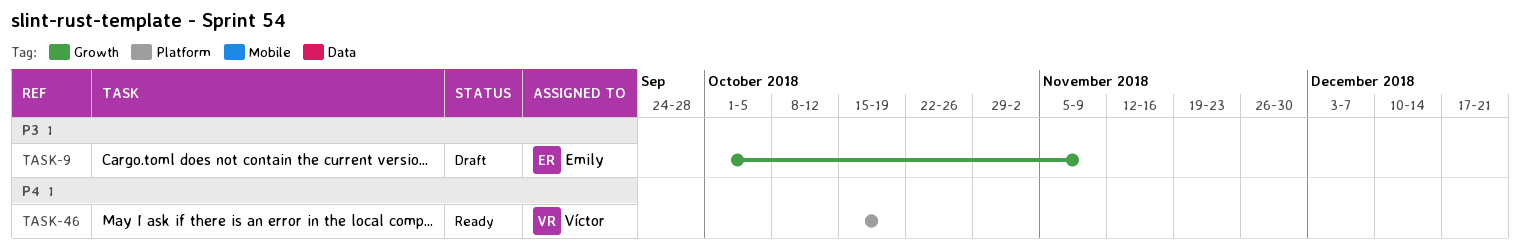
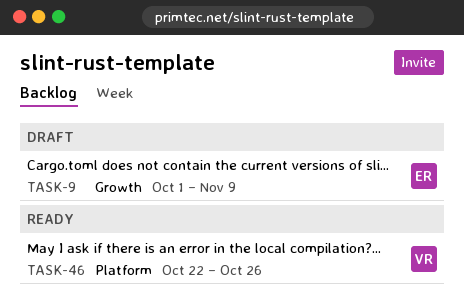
TASK-46, start: Oct 15 -> Oct 22
TASK-46, due: Oct 19 -> Oct 26

